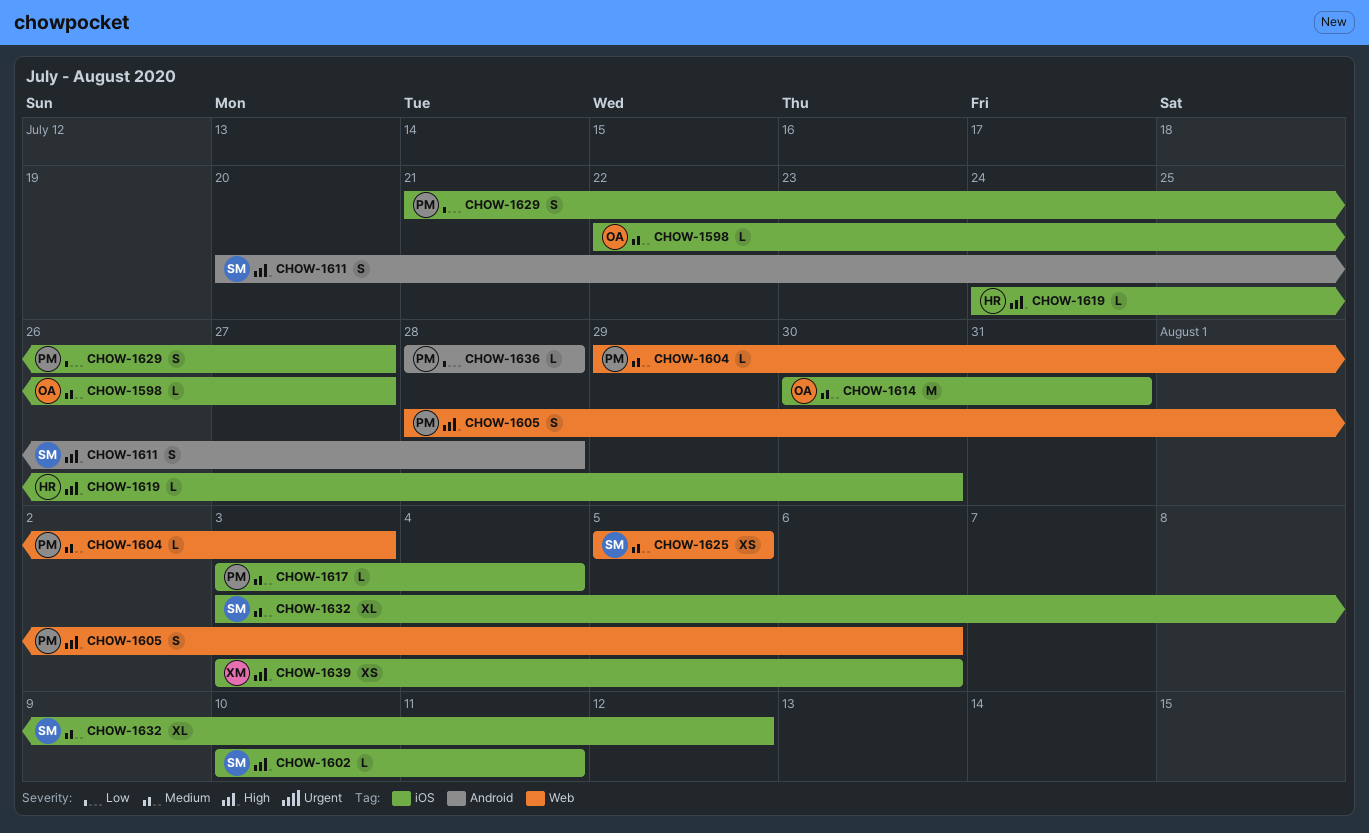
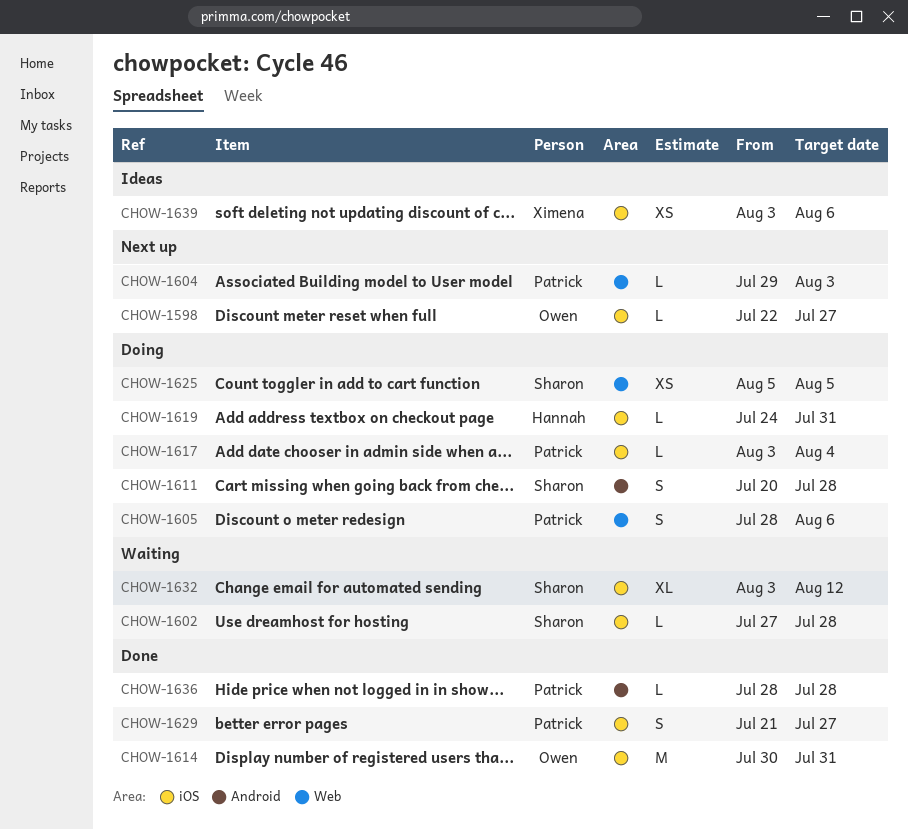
CHOW-1602, start: Aug 10 -> Jul 27
CHOW-1602, due: Aug 11 -> Jul 28
CHOW-1619, due: Jul 30 -> Jul 31

